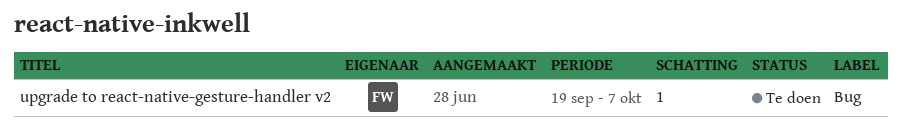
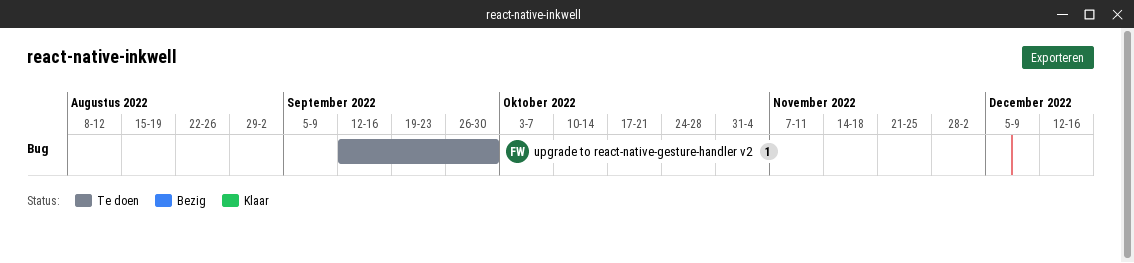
upgrade to react-native-gesture-handler v2, start: Sep 19 -> Sep 12
upgrade to react-native-gesture-handler v2, due: Oct 7 -> Sep 30

